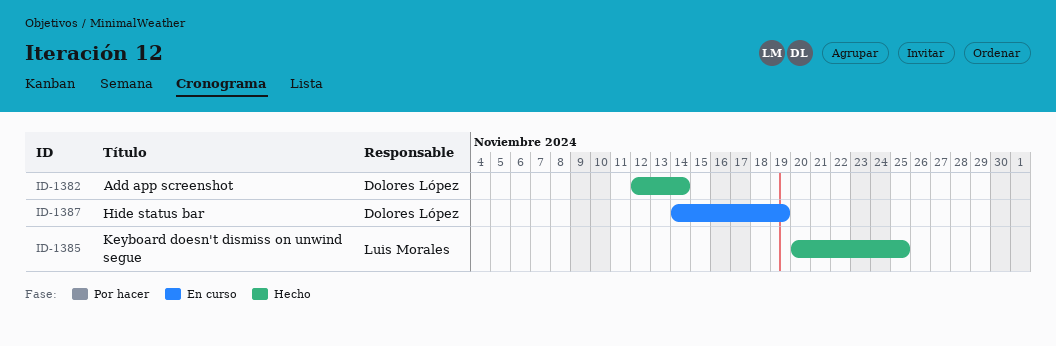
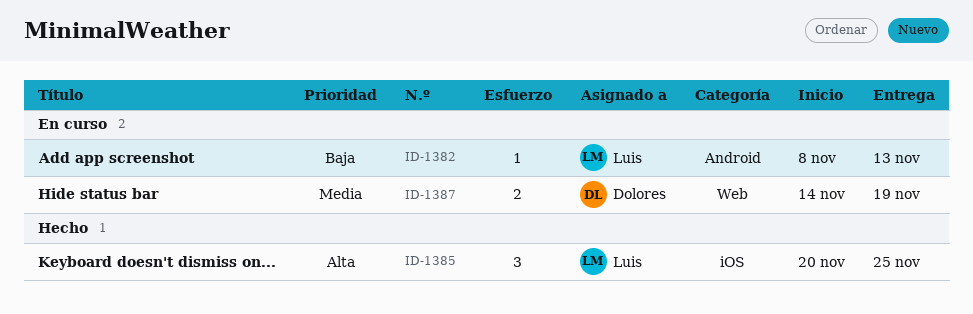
ID-1382, status: Hecho -> En curso
ID-1382, owner: Dolores López -> Luis Morales
ID-1382, start: Nov 12 -> Nov 8
ID-1382, due: Nov 14 -> Nov 13

